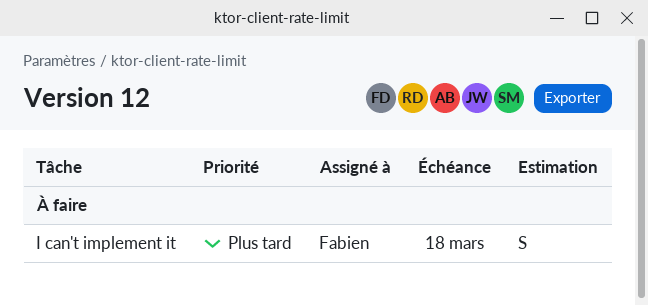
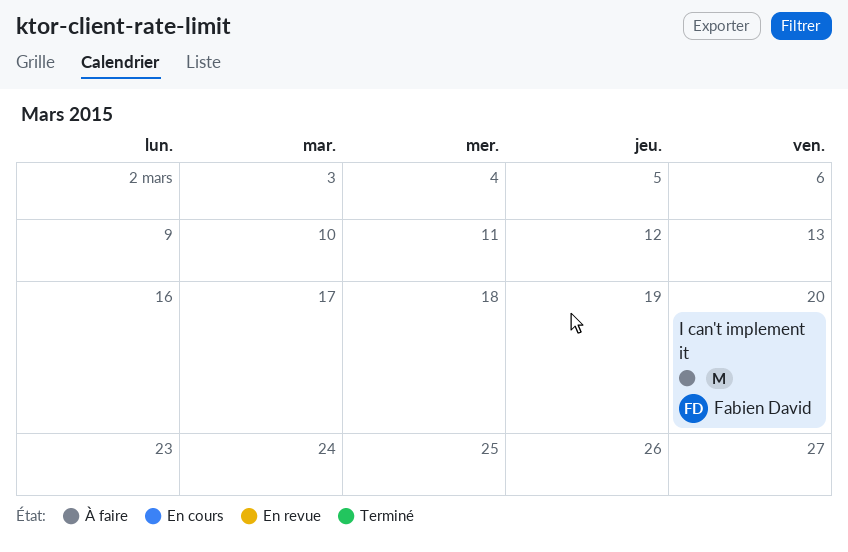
I can't implement it, estimate: S -> M
I can't implement it, due: Mar 18 -> Mar 20

